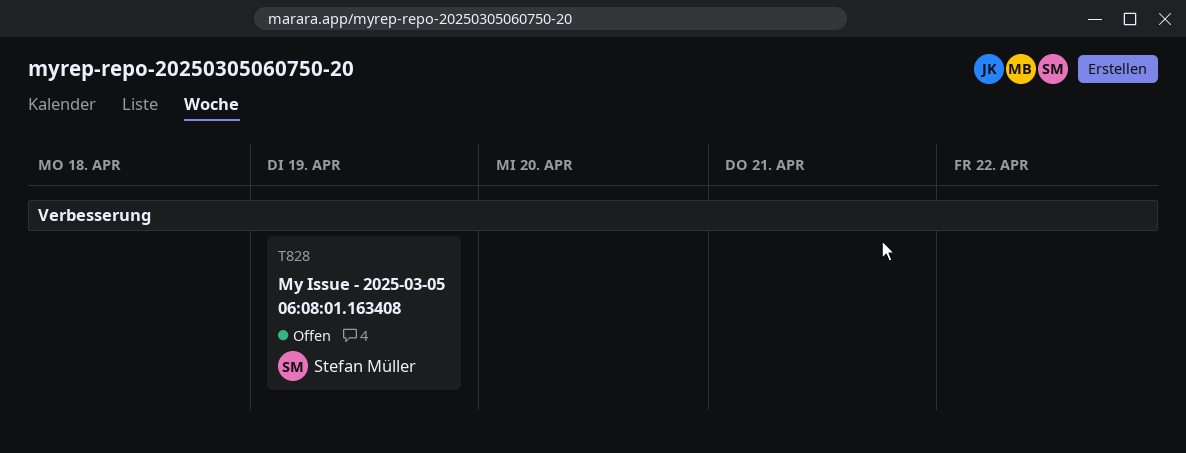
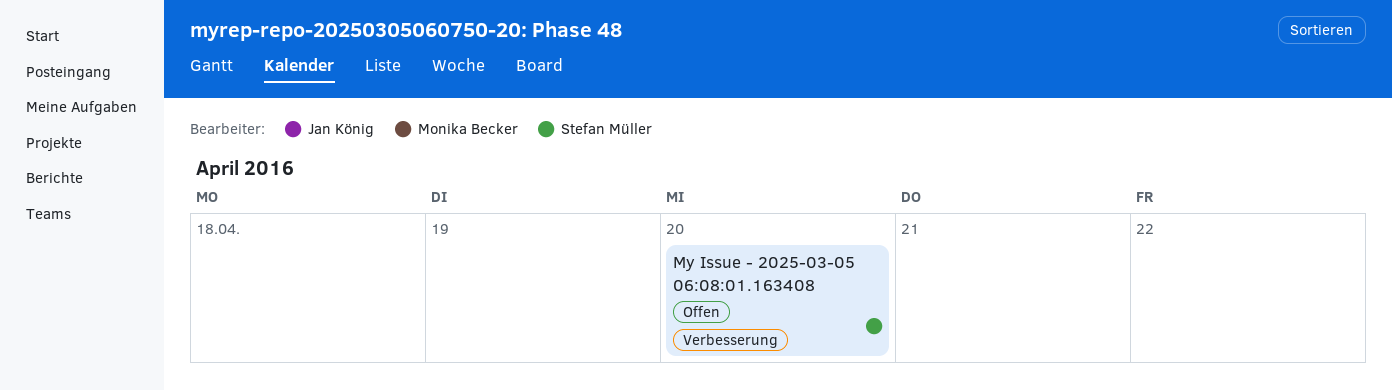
My Issue - 2025-03-05 06:08:01.163408, due: Apr 19 -> Apr 20

